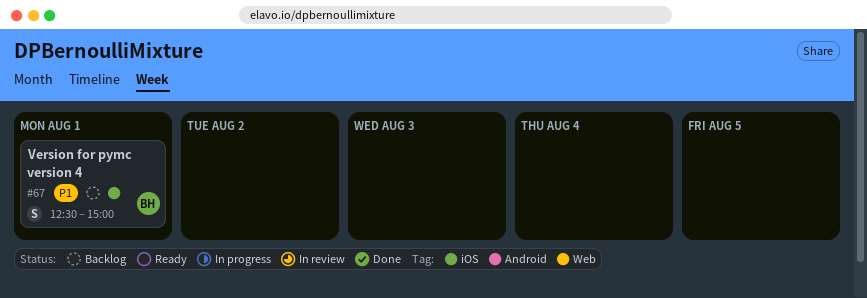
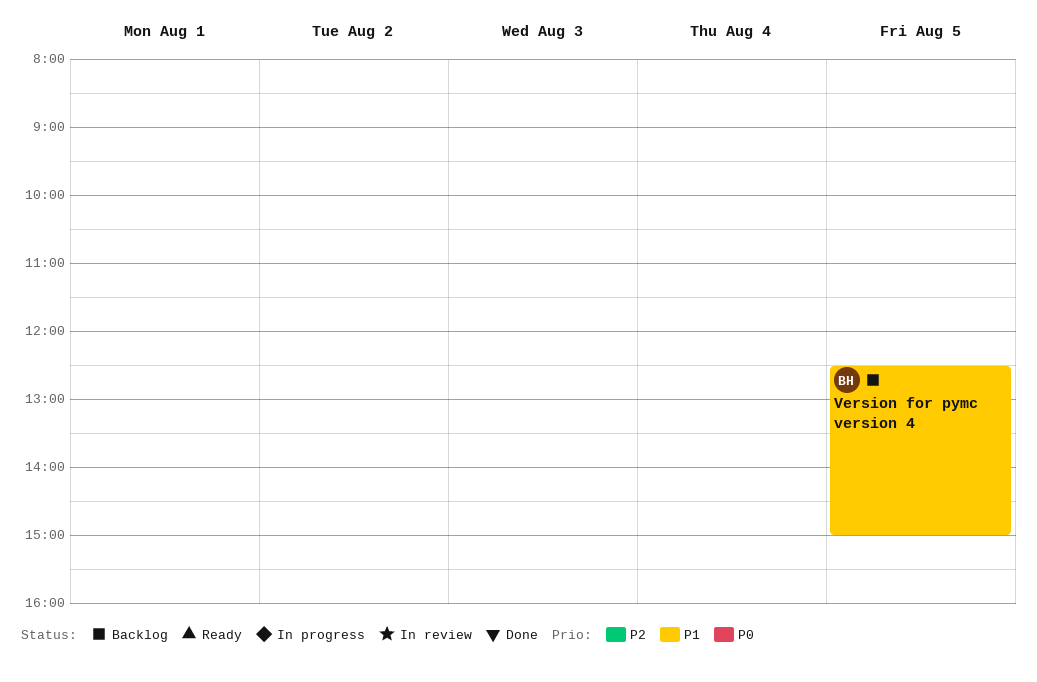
Version for pymc version 4, day: Aug 1 -> Aug 5

